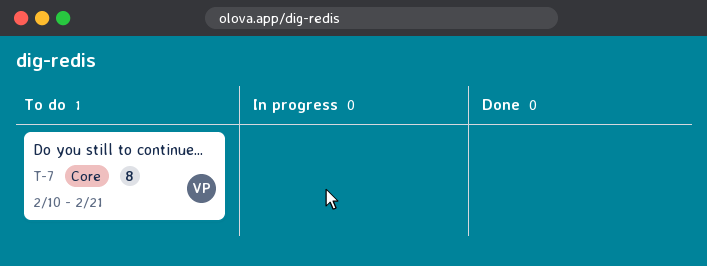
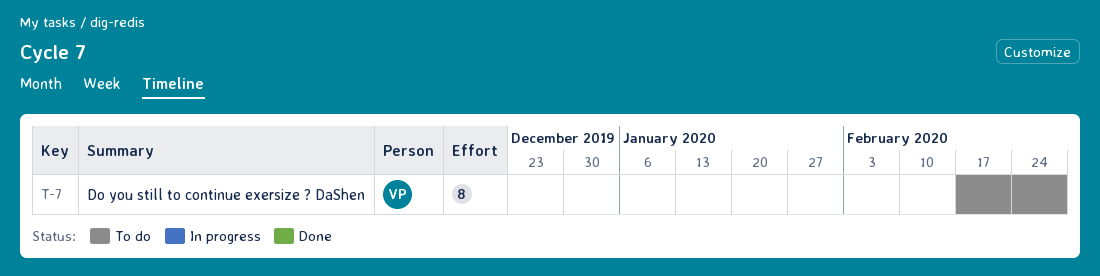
T-7, start: Feb 10 -> Feb 17
T-7, due: Feb 21 -> Feb 28

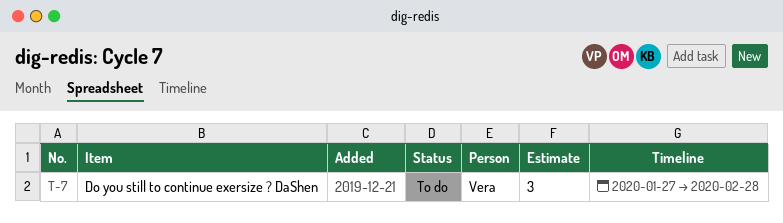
T-7, estimate: 8 -> 3
T-7, start: Feb 17 -> Jan 27

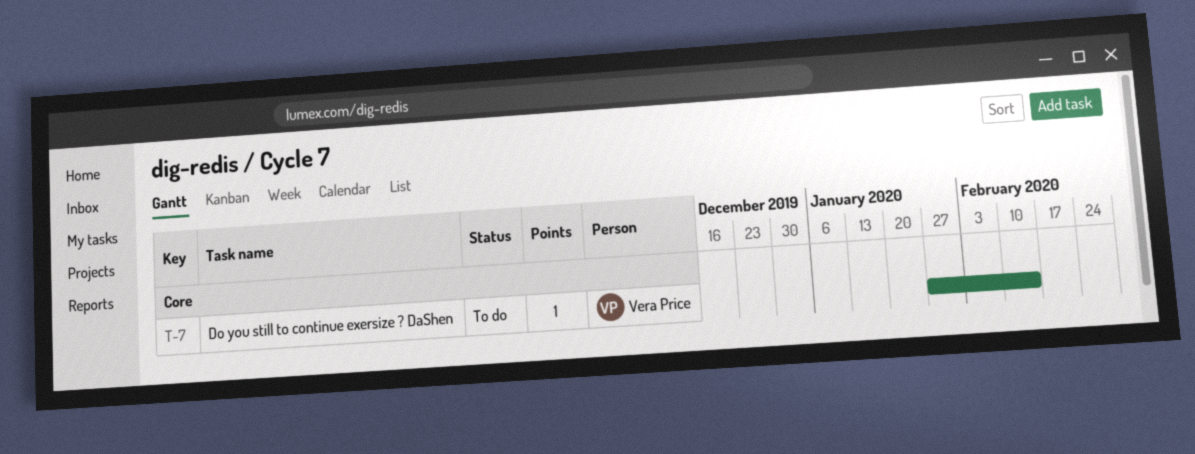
T-7, estimate: 3 -> 1
T-7, due: Feb 28 -> Feb 14

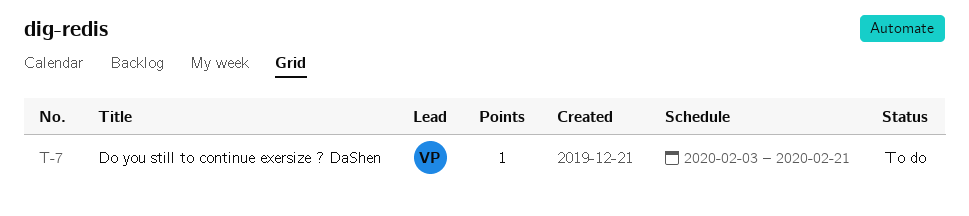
T-7, start: Jan 27 -> Feb 3
T-7, due: Feb 14 -> Feb 21

